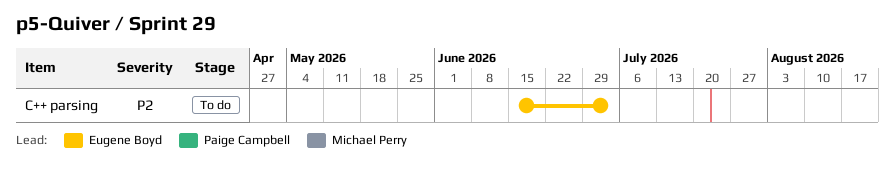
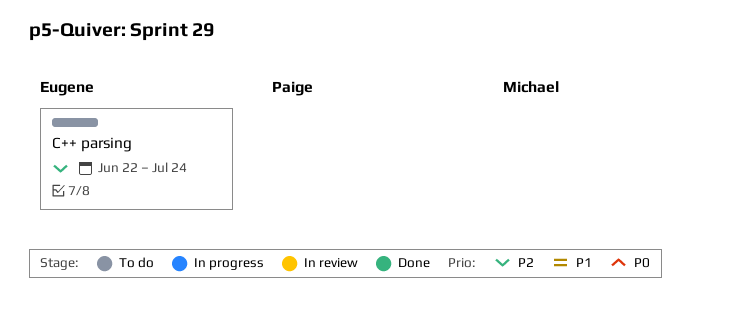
C++ parsing, start: Jun 15 -> Jun 22
C++ parsing, due: Jul 3 -> Jul 24

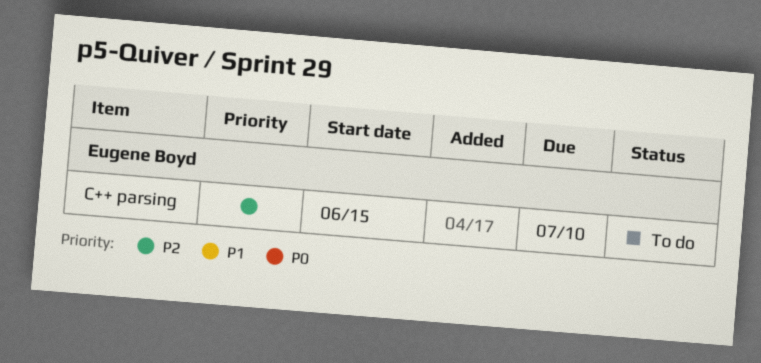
C++ parsing, start: Jun 22 -> Jun 15
C++ parsing, due: Jul 24 -> Jul 10

